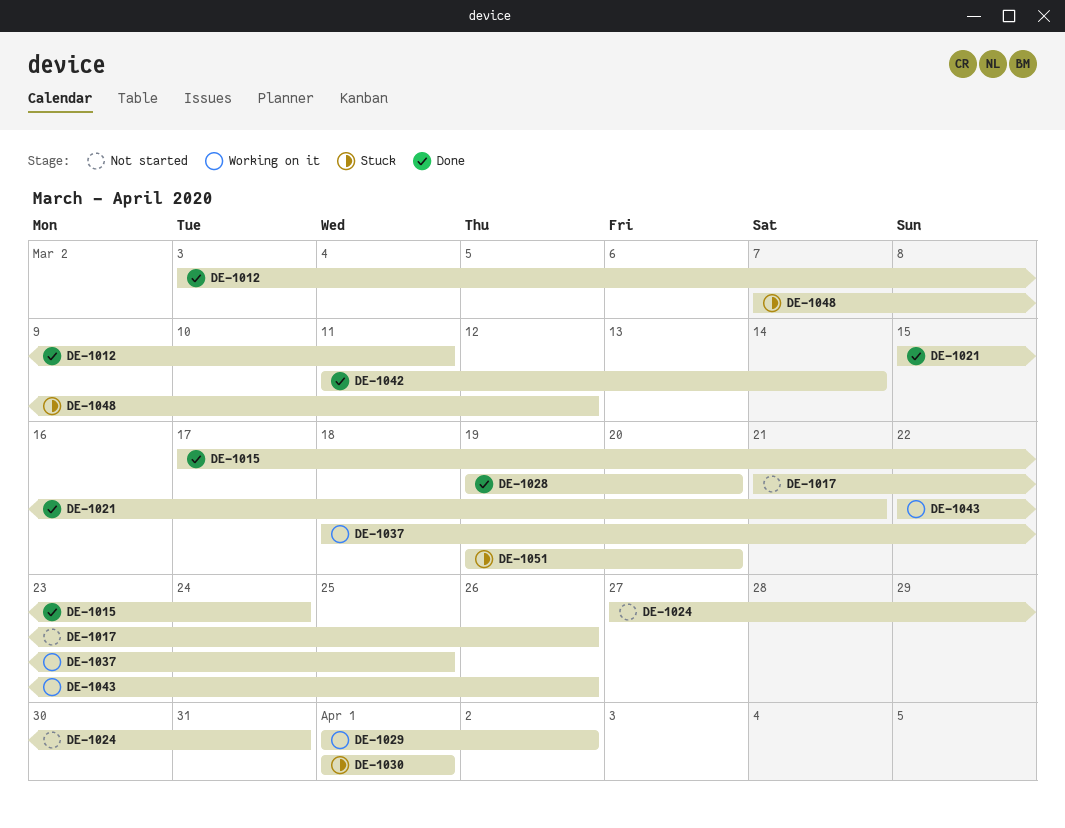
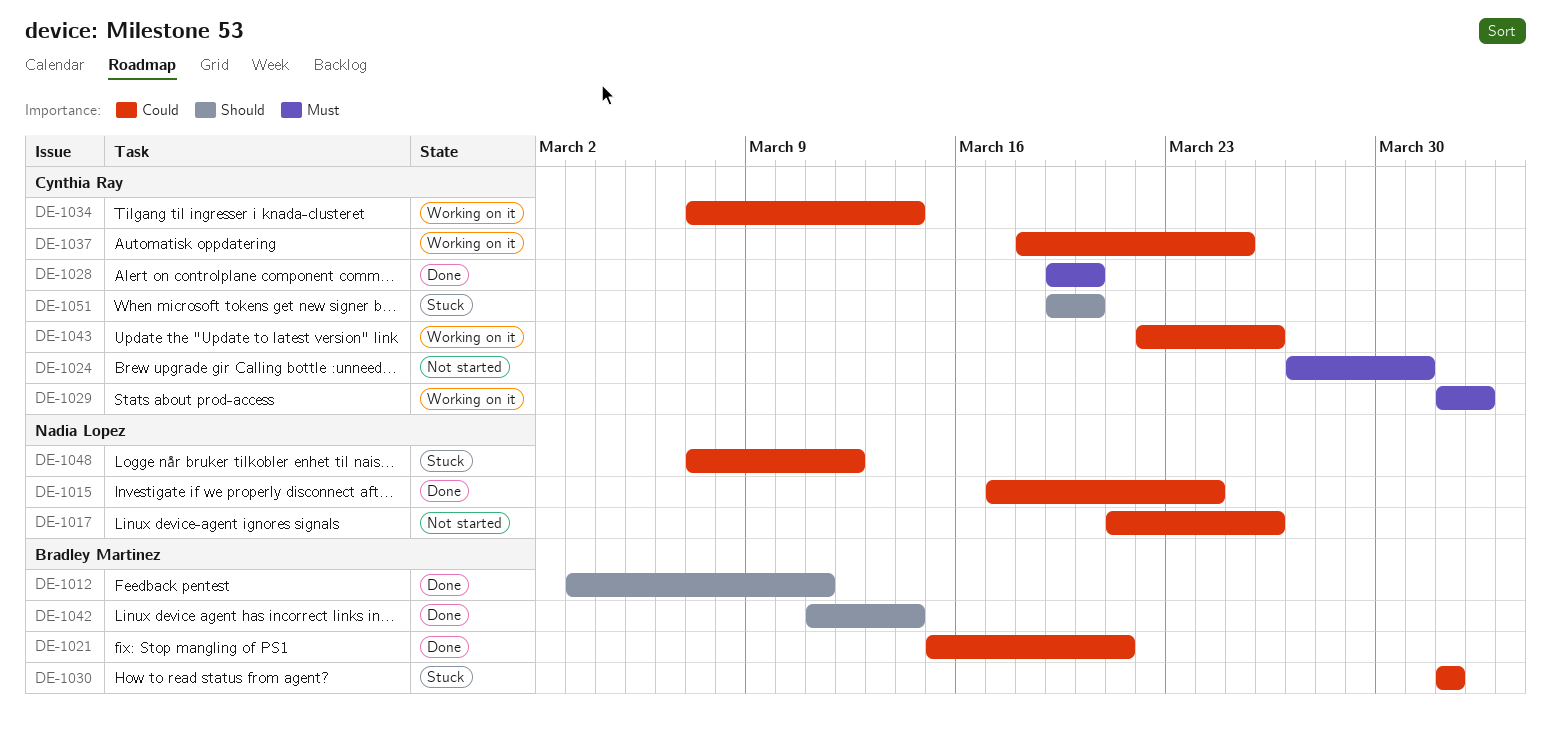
DE-1034: none -> present

